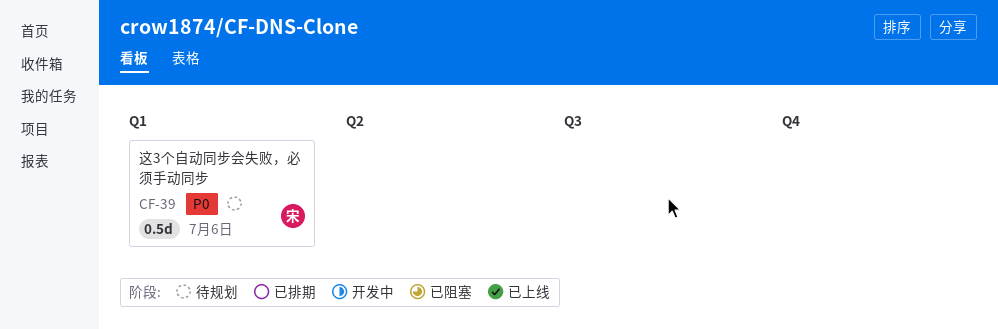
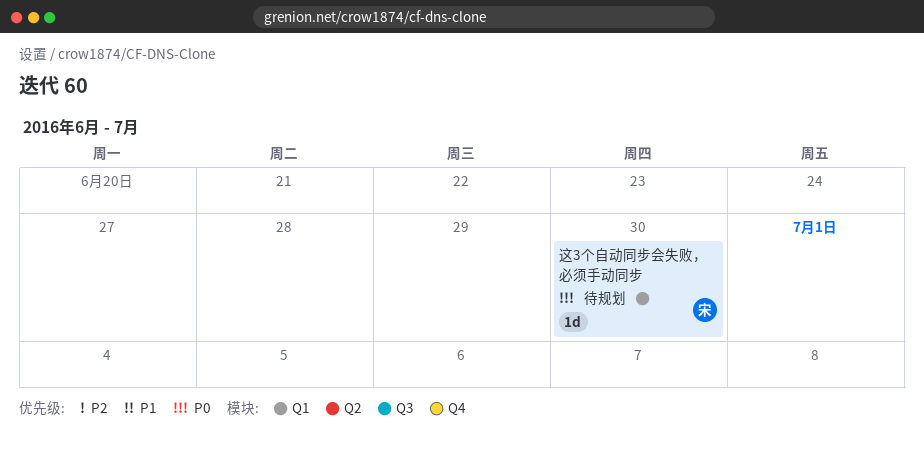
这3个自动同步会失败，必须手动同步, estimate: 0.5d -> 1d
这3个自动同步会失败，必须手动同步, due: Jul 6 -> Jun 30

